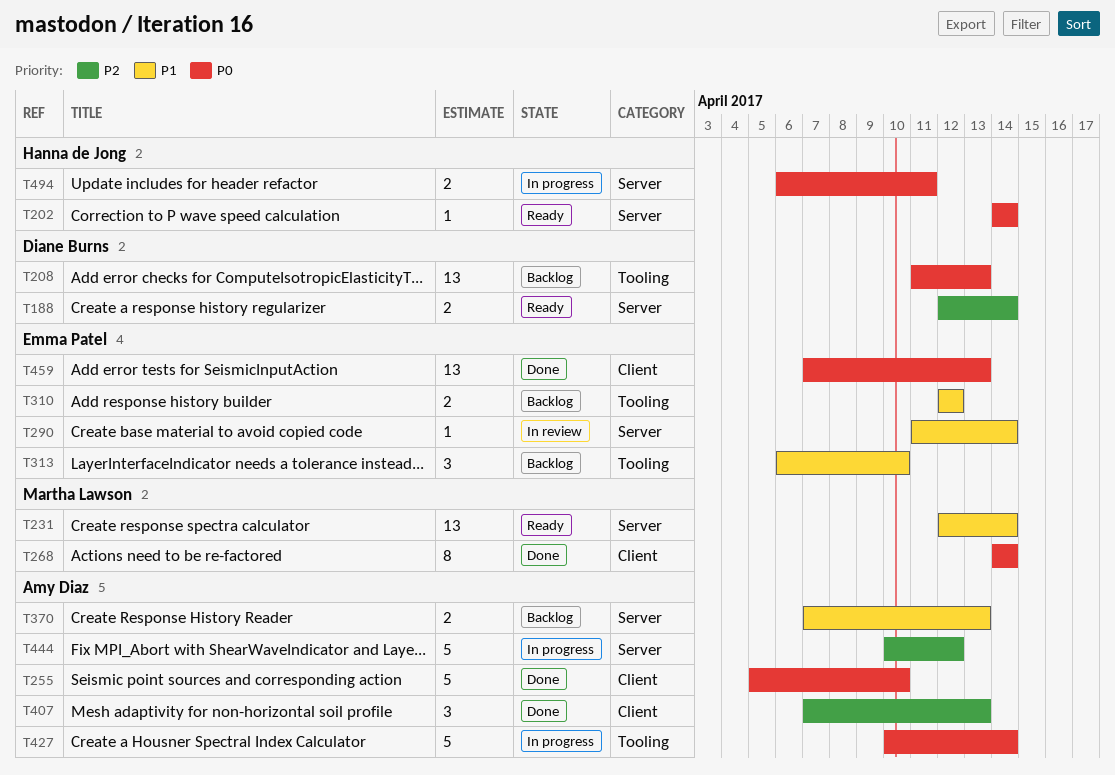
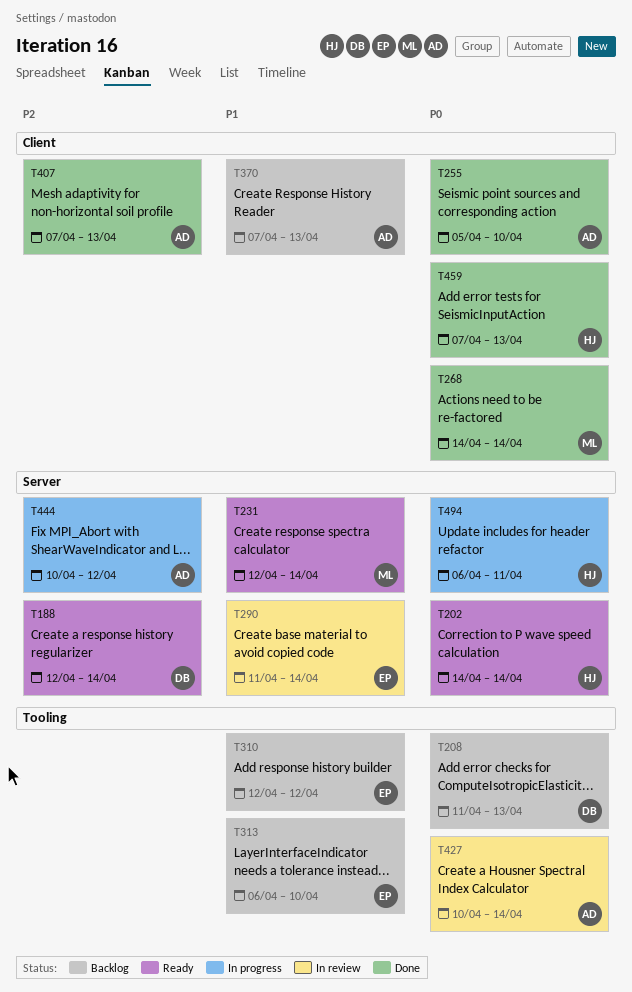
T370, label: Server -> Client
T427, status: In progress -> In review
T459, owner: Emma Patel -> Hanna de Jong

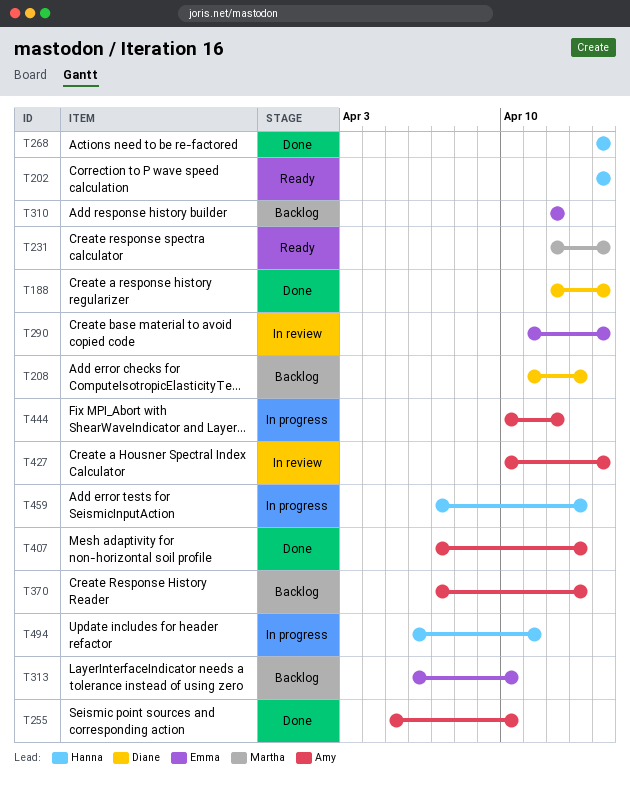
T188, status: Ready -> Done
T268, owner: Martha -> Hanna
T459, status: Done -> In progress

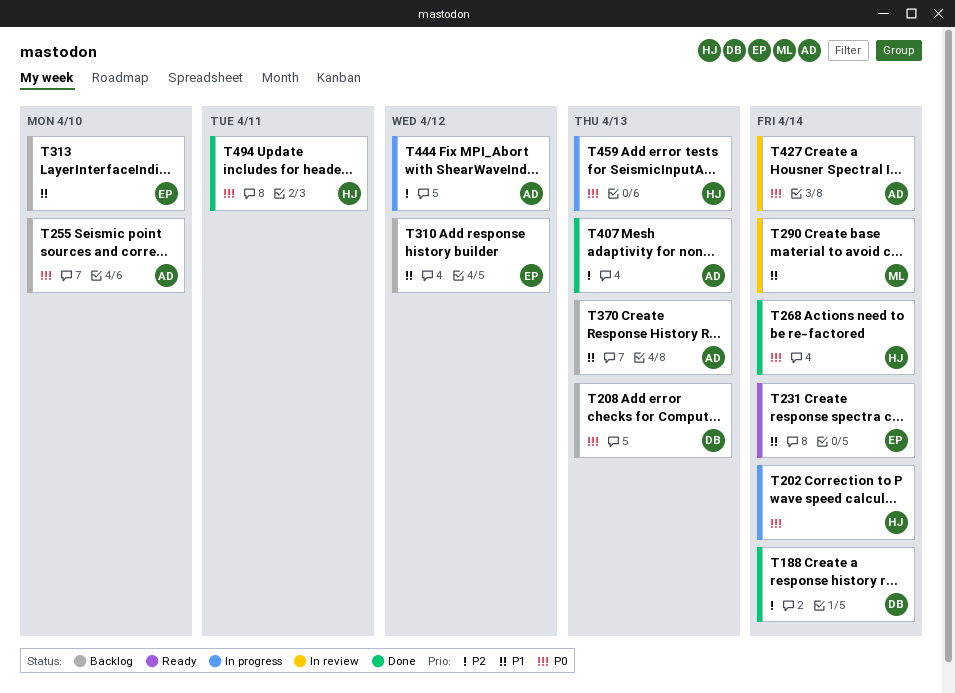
T202, status: Ready -> In progress
T231, owner: Martha -> Emma
T255, status: Done -> Backlog
T290, owner: Emma -> Martha
T494, status: In progress -> Done

